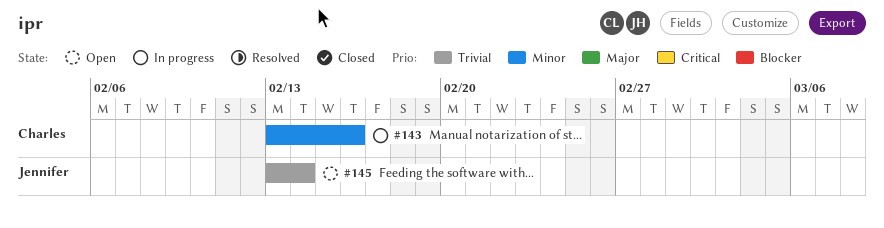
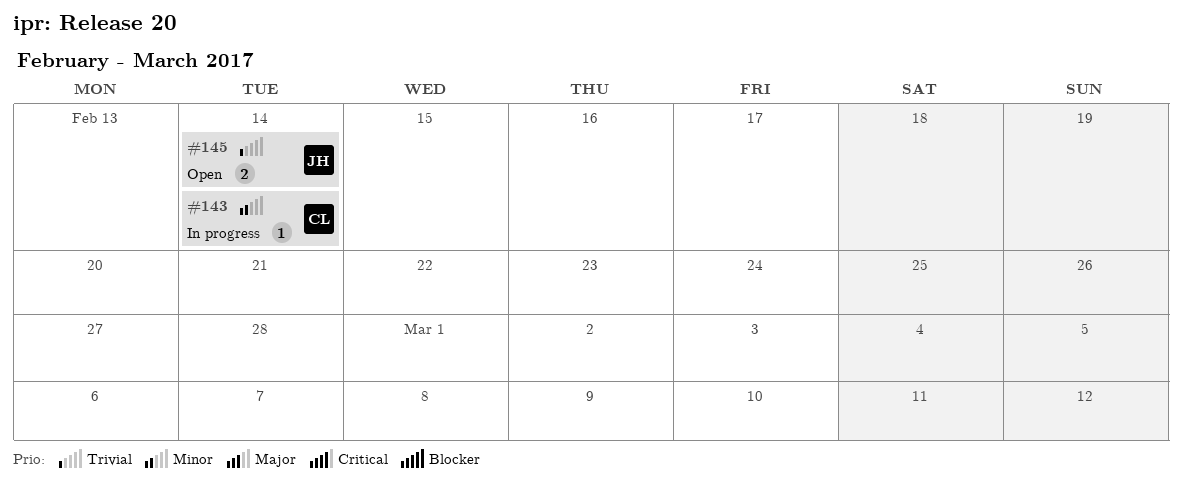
#143, due: Feb 16 -> Feb 14

